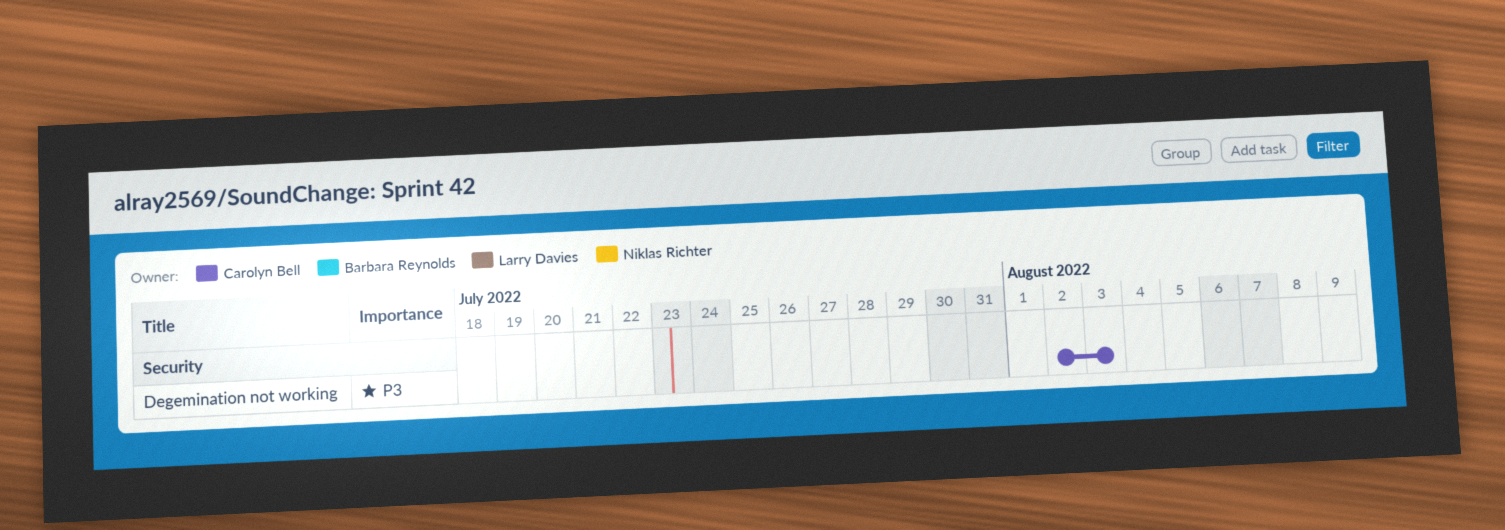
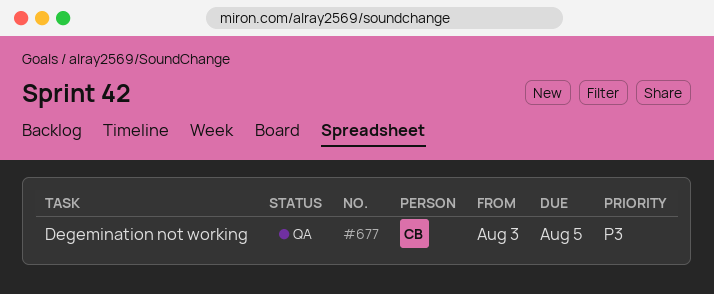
Degemination not working, start: Aug 2 -> Aug 3
Degemination not working, due: Aug 3 -> Aug 5

